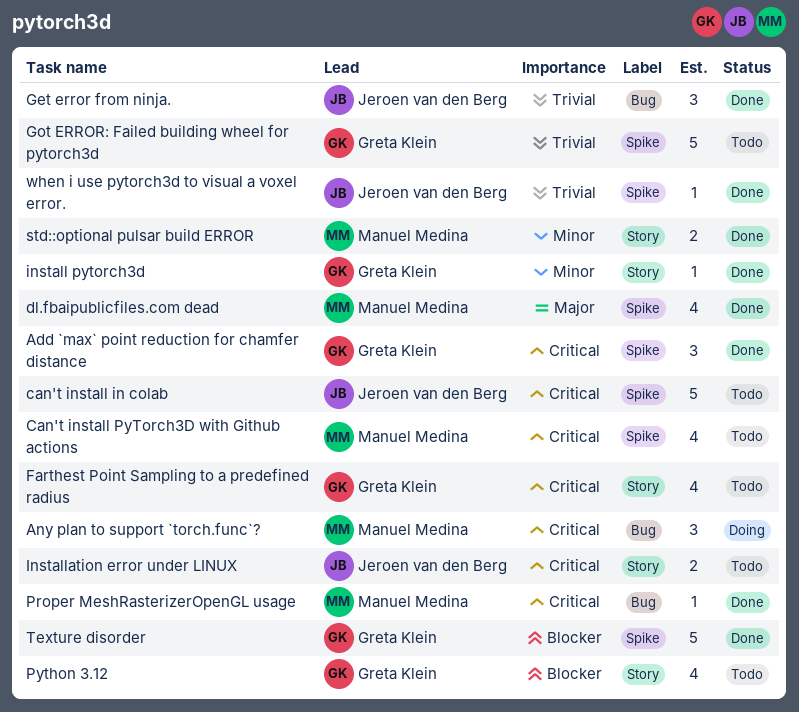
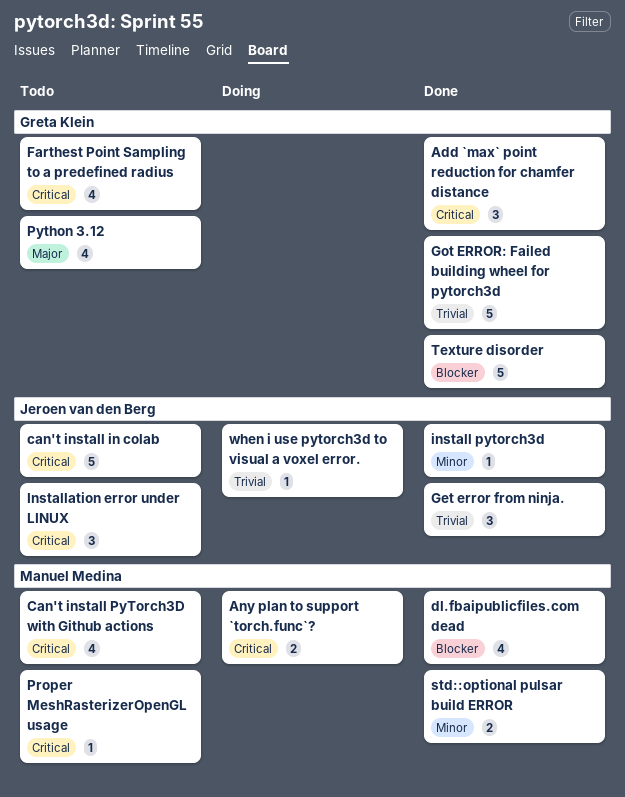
Any plan to support `torch.func`?, estimate: 3 -> 2
dl.fbaipublicfiles.com dead, priority: Major -> Blocker
Got ERROR: Failed building wheel for pytorch3d, status: Todo -> Done
install pytorch3d, owner: Greta Klein -> Jeroen van den Berg
Installation error under LINUX, estimate: 2 -> 3
Proper MeshRasterizerOpenGL usage, status: Done -> Todo
Python 3.12, priority: Blocker -> Major
when i use pytorch3d to visual a voxel error., status: Done -> Doing

